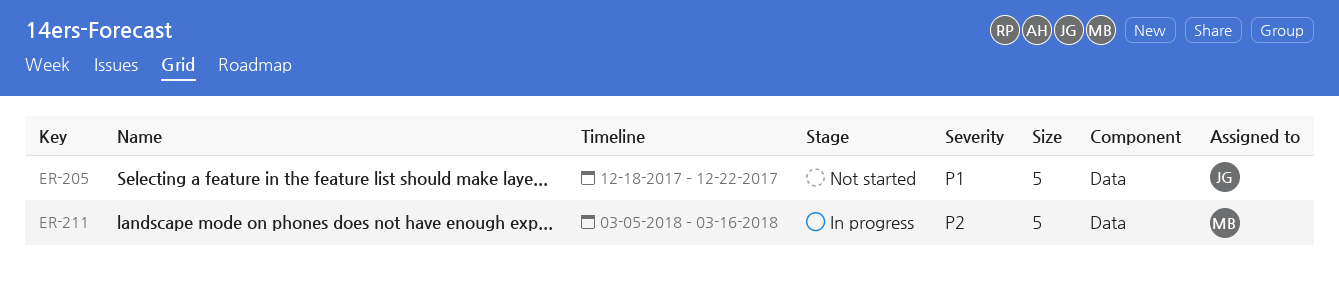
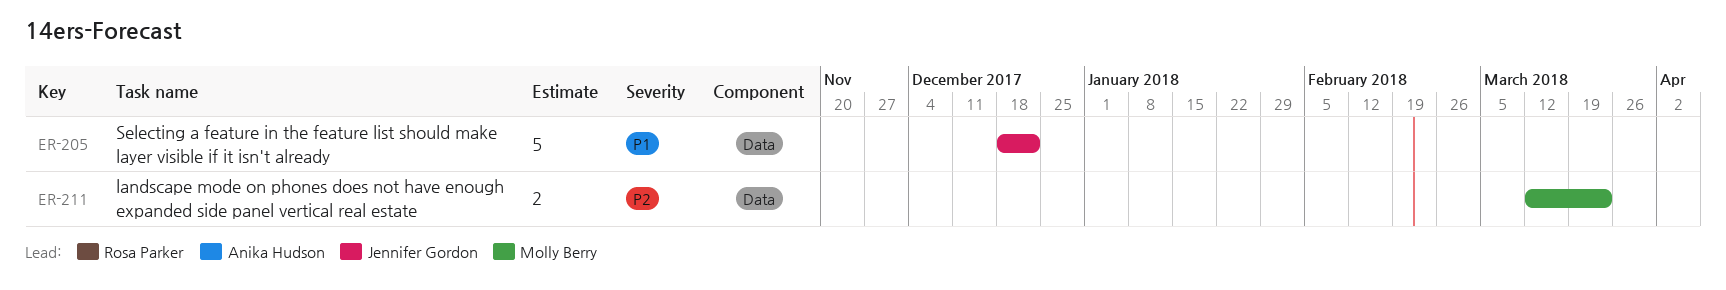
ER-211, estimate: 5 -> 2
ER-211, start: Mar 5 -> Mar 12
ER-211, due: Mar 16 -> Mar 23

